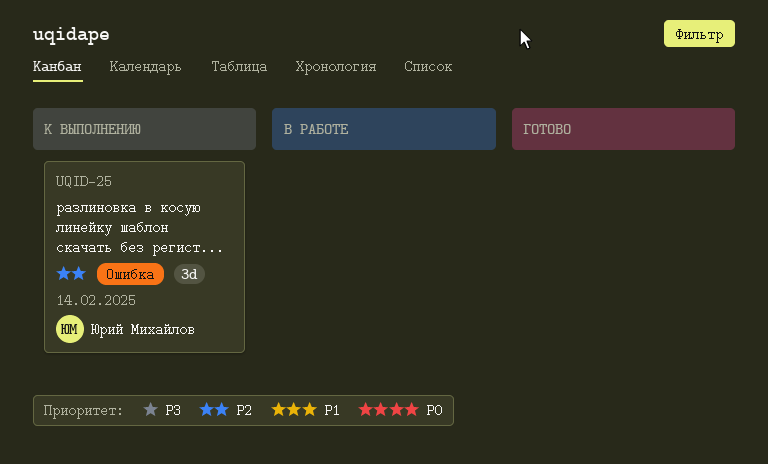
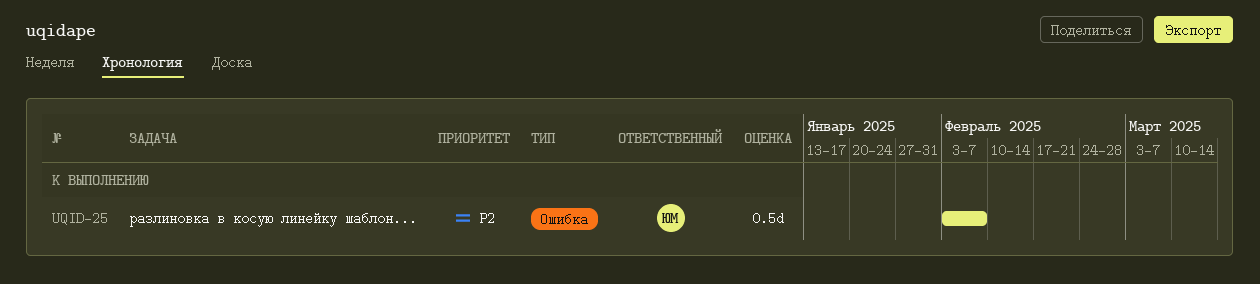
UQID-25, estimate: 3d -> 0.5d
UQID-25, due: Feb 14 -> Feb 7

